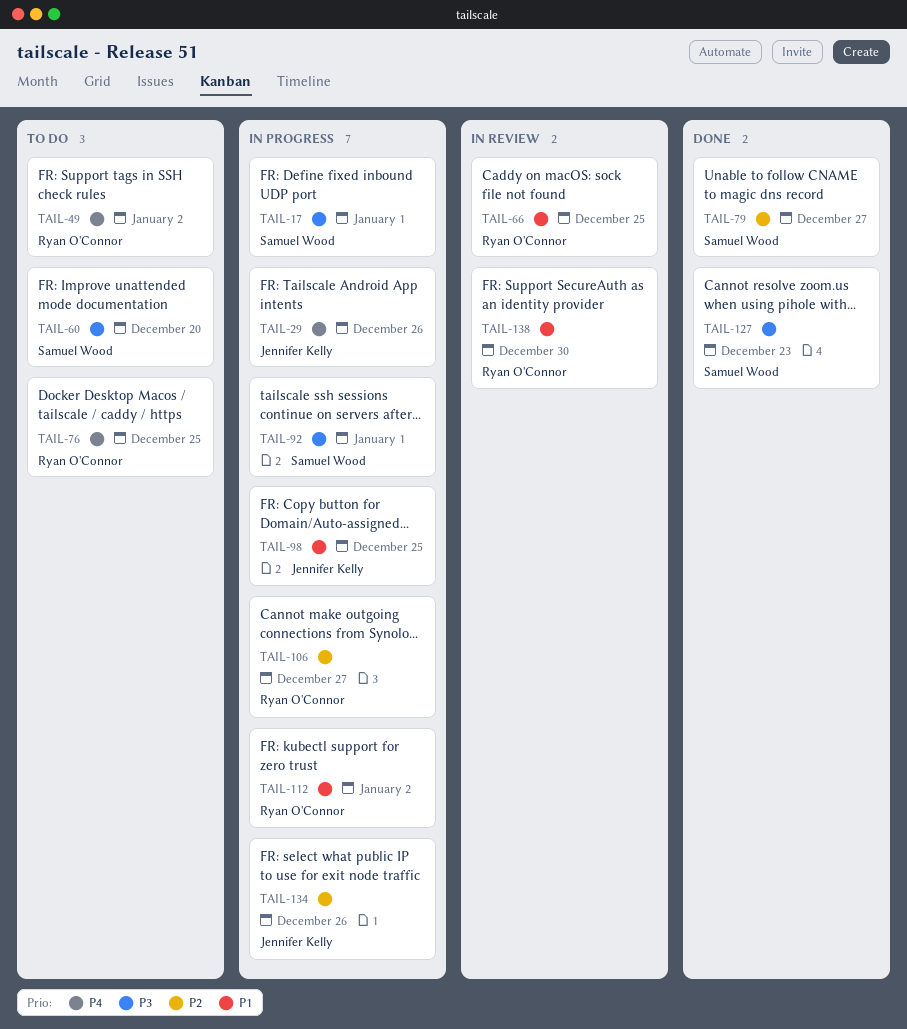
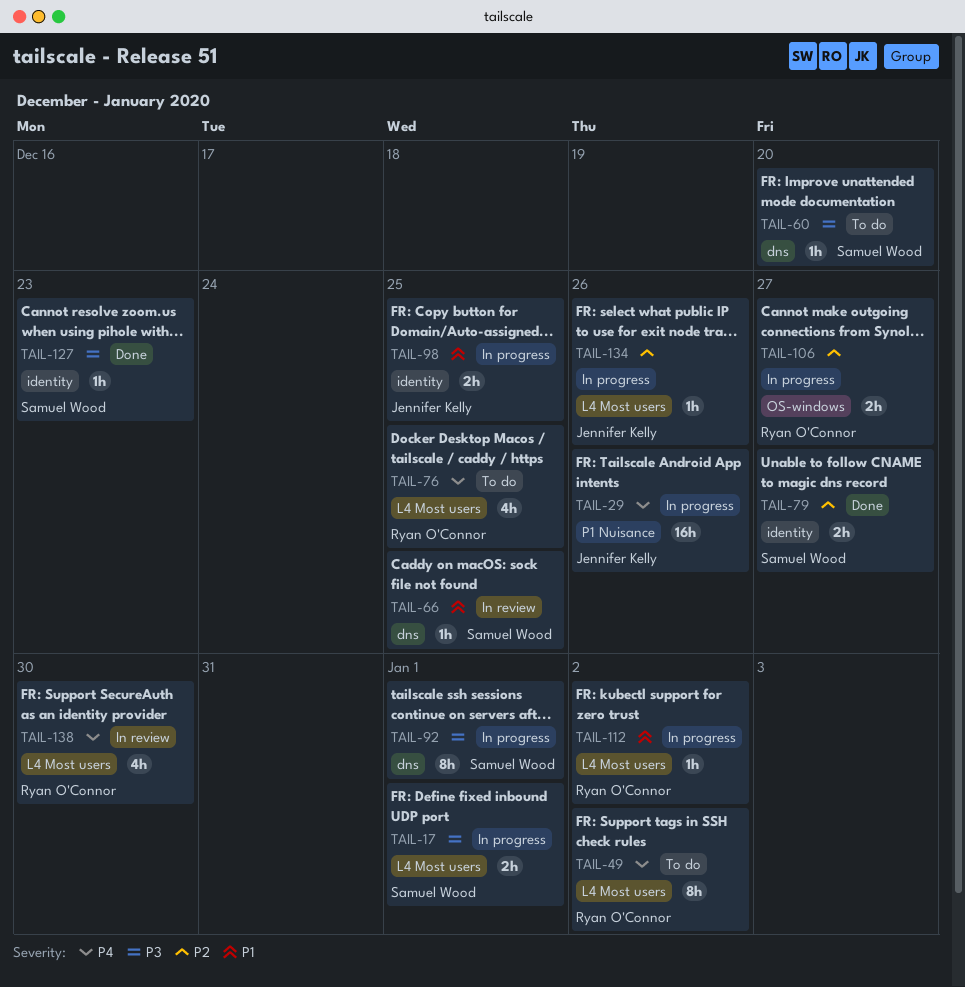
TAIL-66, owner: Ryan O'Connor -> Samuel Wood
TAIL-138, priority: P1 -> P4

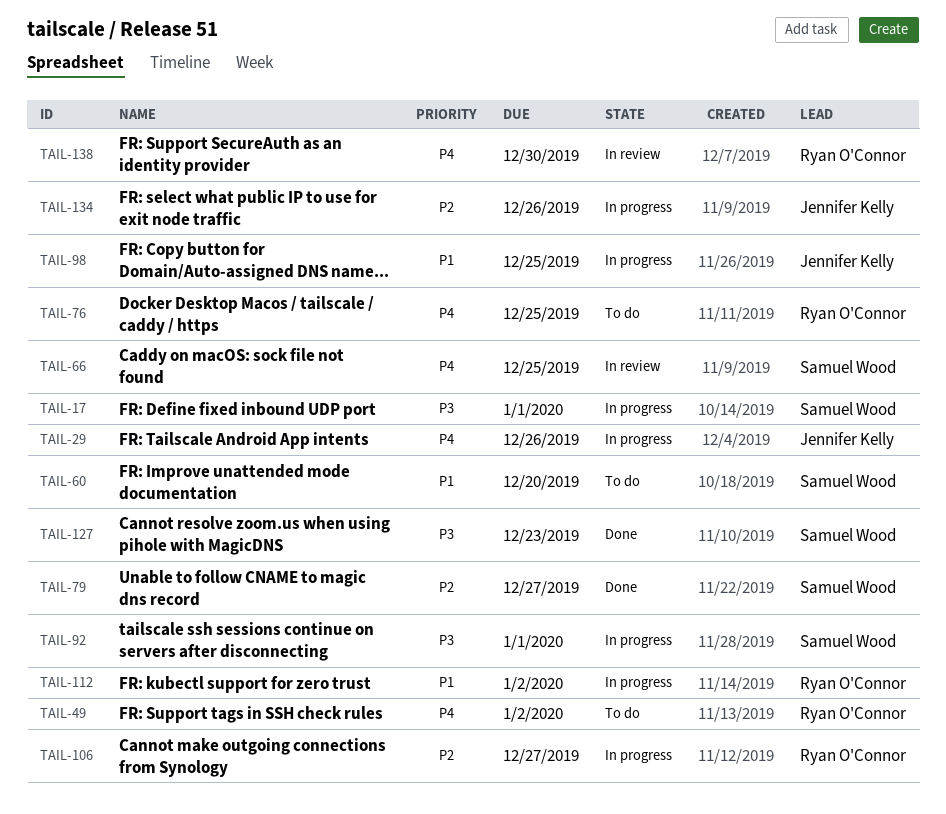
TAIL-60, priority: P3 -> P1
TAIL-66, priority: P1 -> P4

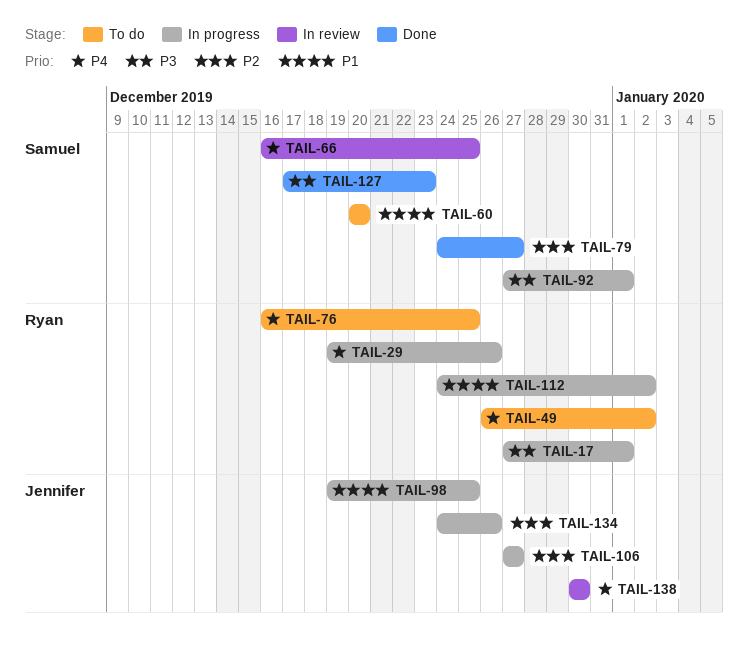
TAIL-17, owner: Samuel Wood -> Ryan O'Connor
TAIL-29, owner: Jennifer Kelly -> Ryan O'Connor
TAIL-106, owner: Ryan O'Connor -> Jennifer Kelly
TAIL-138, owner: Ryan O'Connor -> Jennifer Kelly

